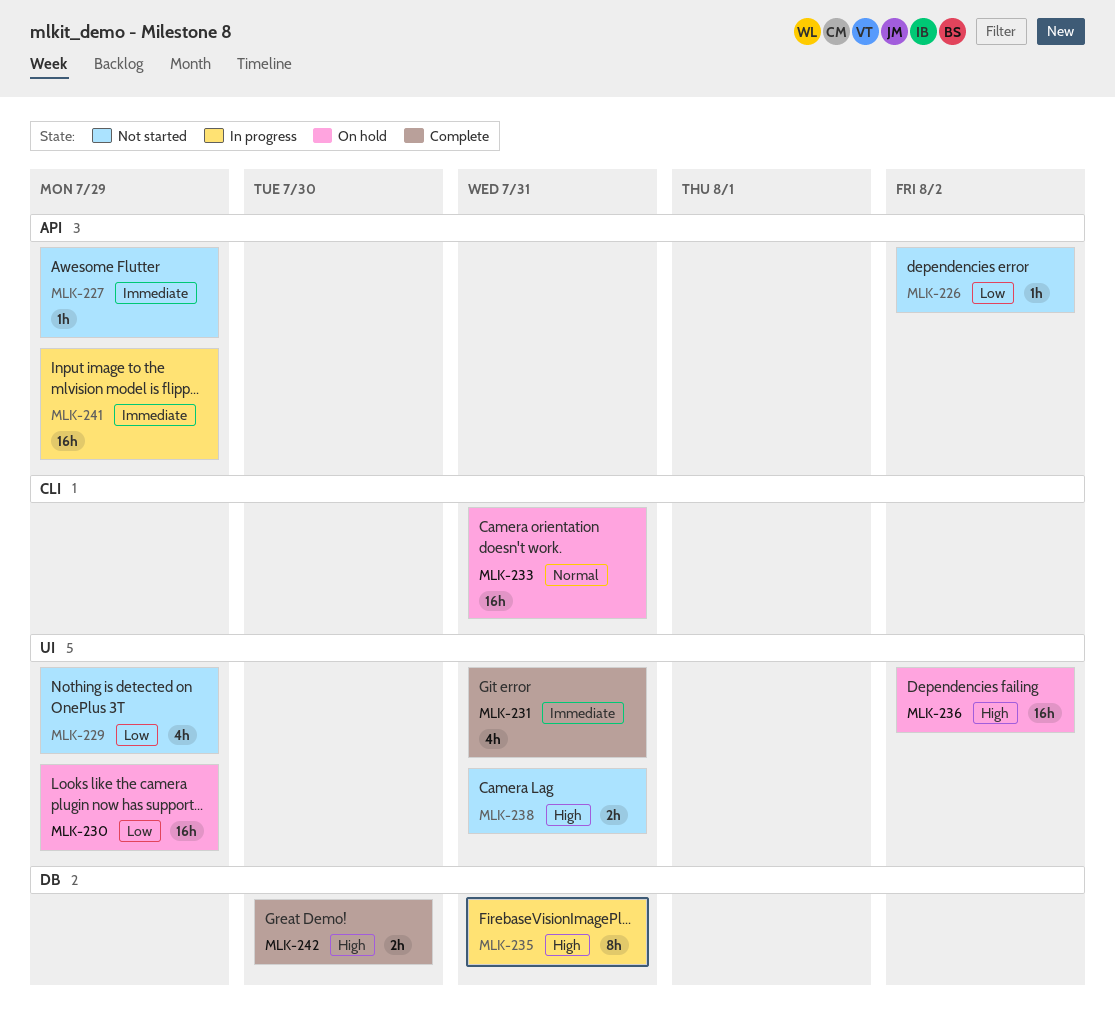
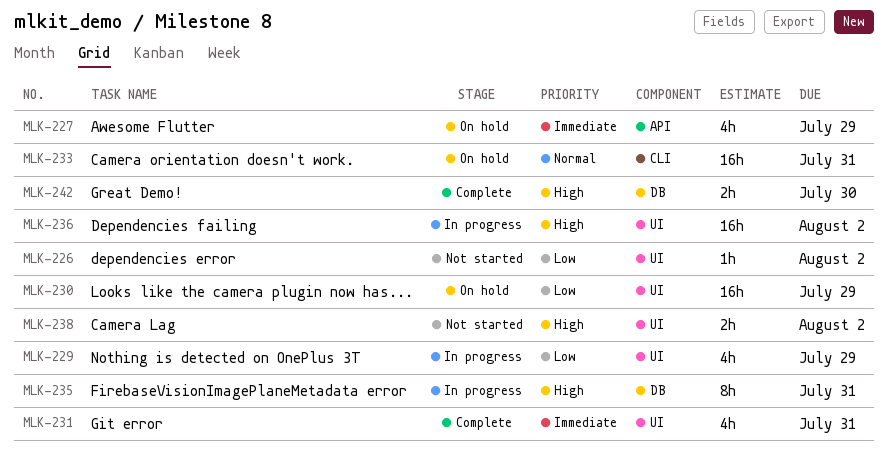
MLK-226, label: API -> UI
MLK-227, status: Not started -> On hold
MLK-227, estimate: 1h -> 4h
MLK-229, status: Not started -> In progress
MLK-236, status: On hold -> In progress
MLK-238, due: Jul 31 -> Aug 2
MLK-241: present -> none

